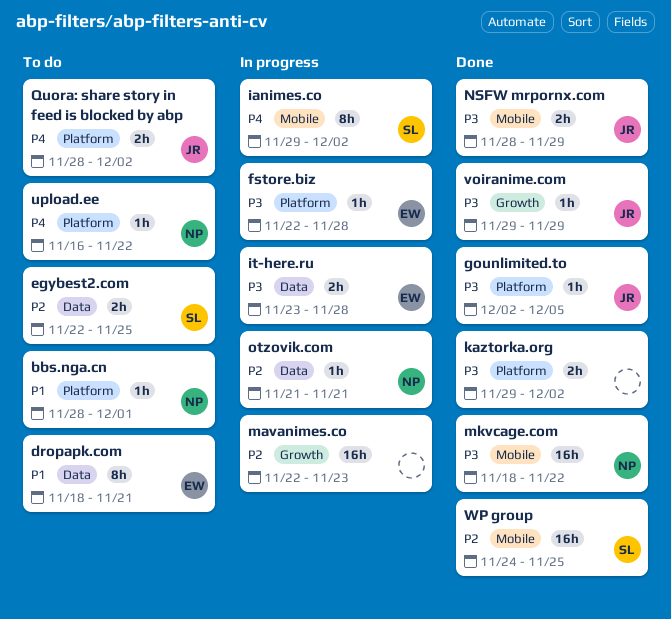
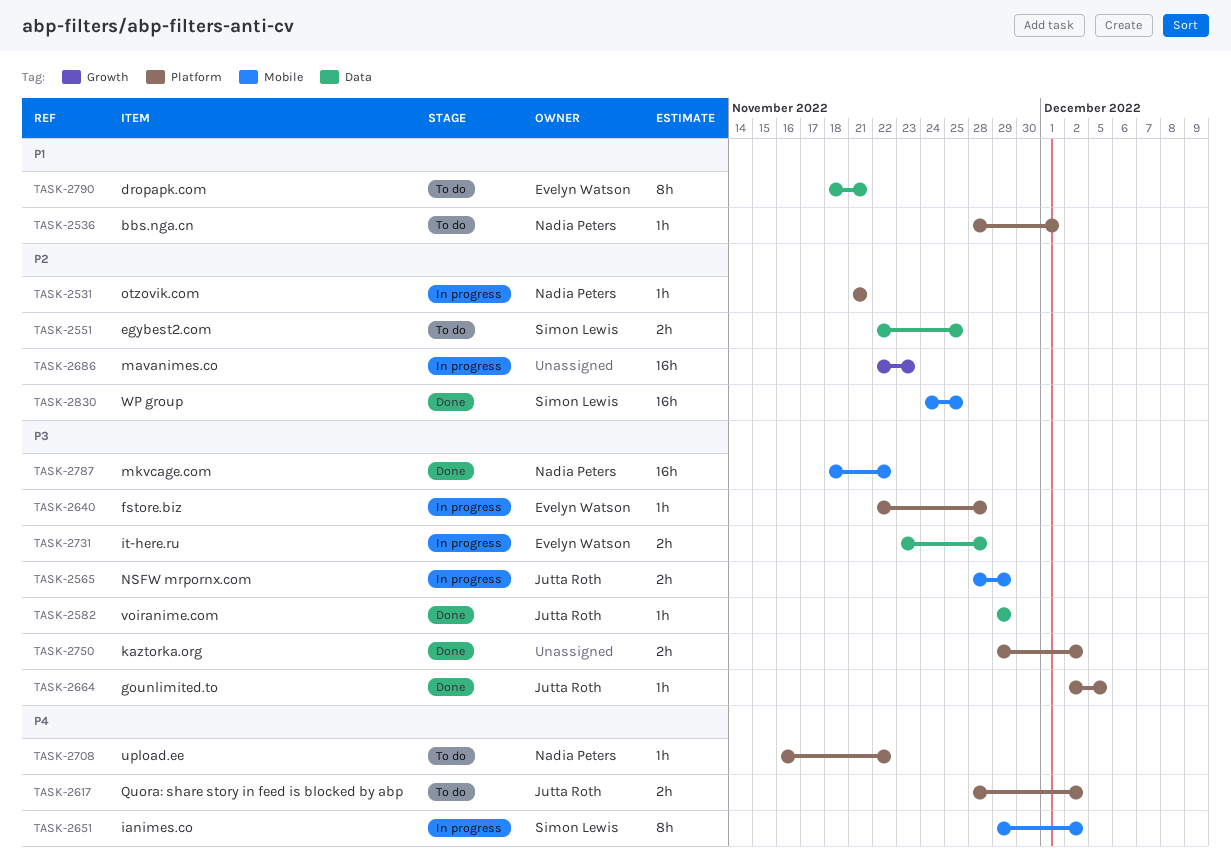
NSFW mrpornx.com, status: Done -> In progress
otzovik.com, label: Data -> Platform
voiranime.com, label: Growth -> Data

